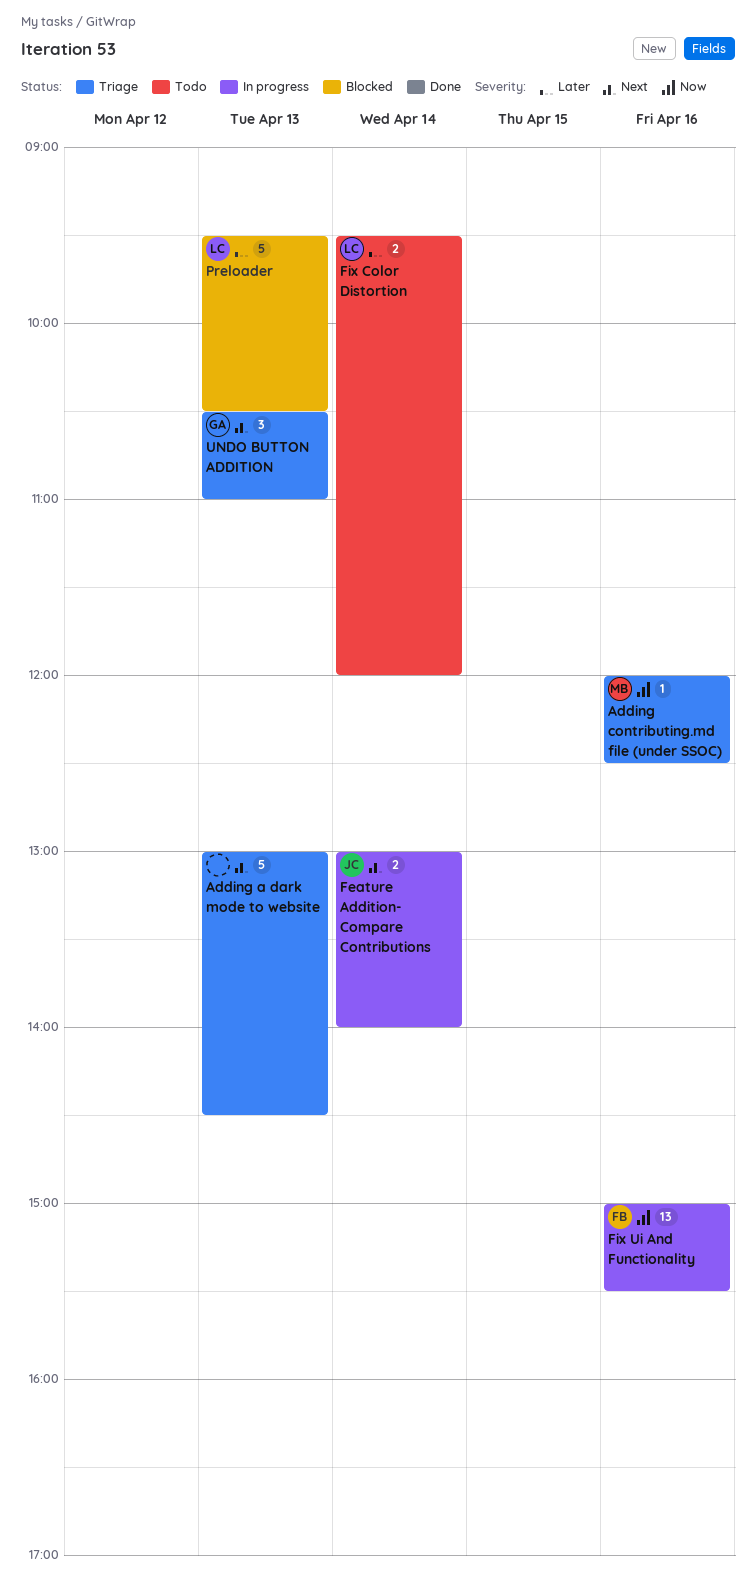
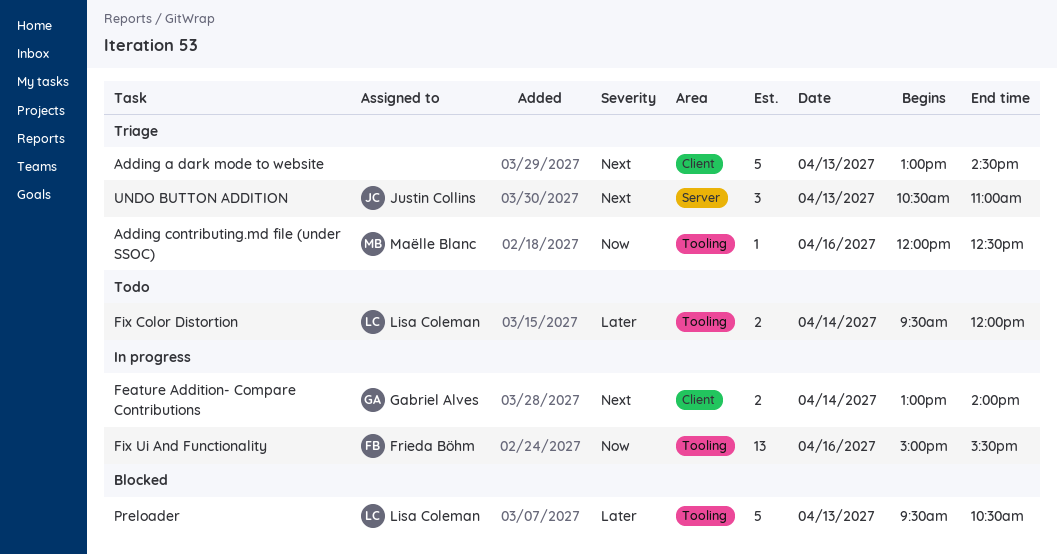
Feature Addition- Compare Contributions, owner: Justin Collins -> Gabriel Alves
UNDO BUTTON ADDITION, owner: Gabriel Alves -> Justin Collins

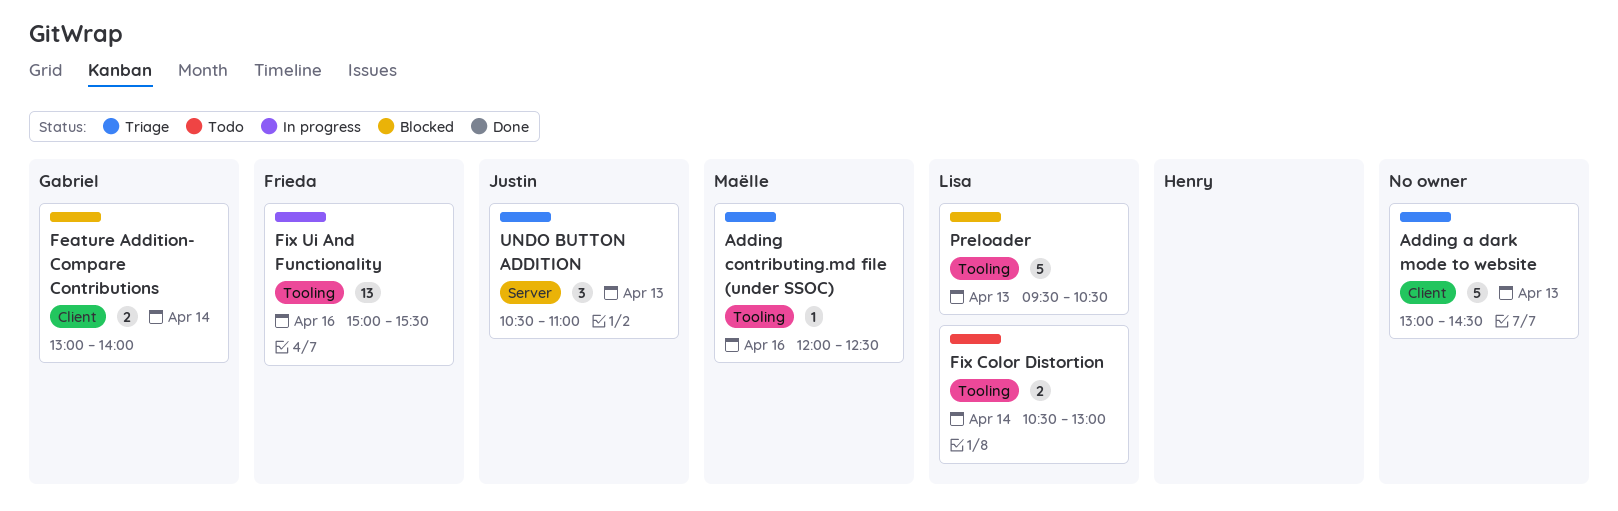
Feature Addition- Compare Contributions, status: In progress -> Blocked
Fix Color Distortion, begins: 09:30 -> 10:30
Fix Color Distortion, ends: 12:00 -> 13:00

